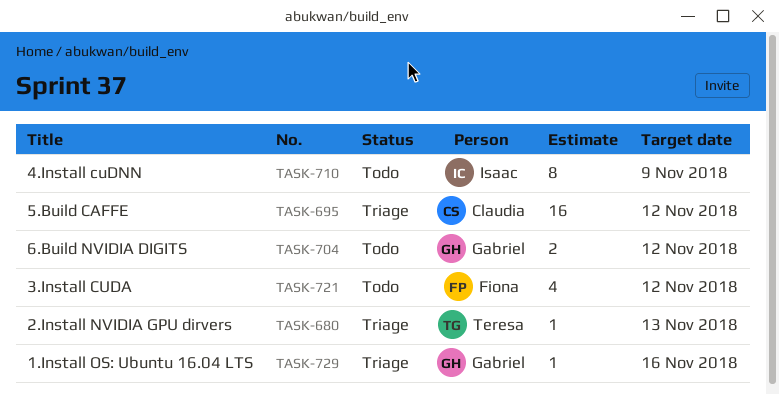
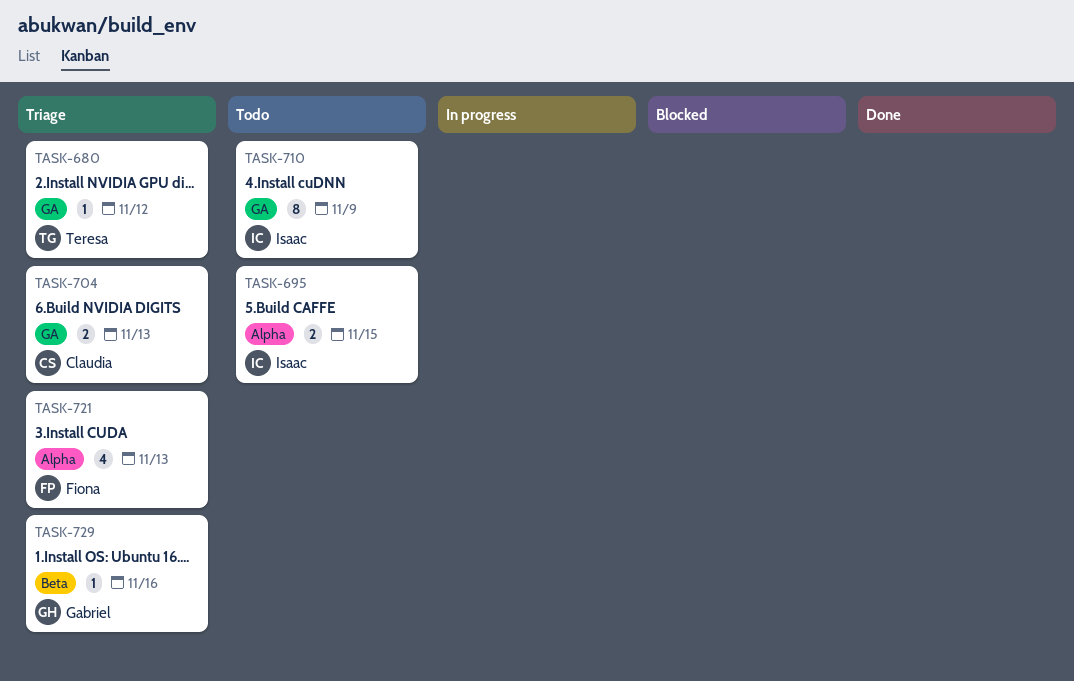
TASK-680, due: Nov 13 -> Nov 12
TASK-695, status: Triage -> Todo
TASK-695, owner: Claudia -> Isaac
TASK-695, estimate: 16 -> 2
TASK-695, due: Nov 12 -> Nov 15
TASK-704, status: Todo -> Triage
TASK-704, owner: Gabriel -> Claudia
TASK-704, due: Nov 12 -> Nov 13
TASK-721, status: Todo -> Triage
TASK-721, due: Nov 12 -> Nov 13

